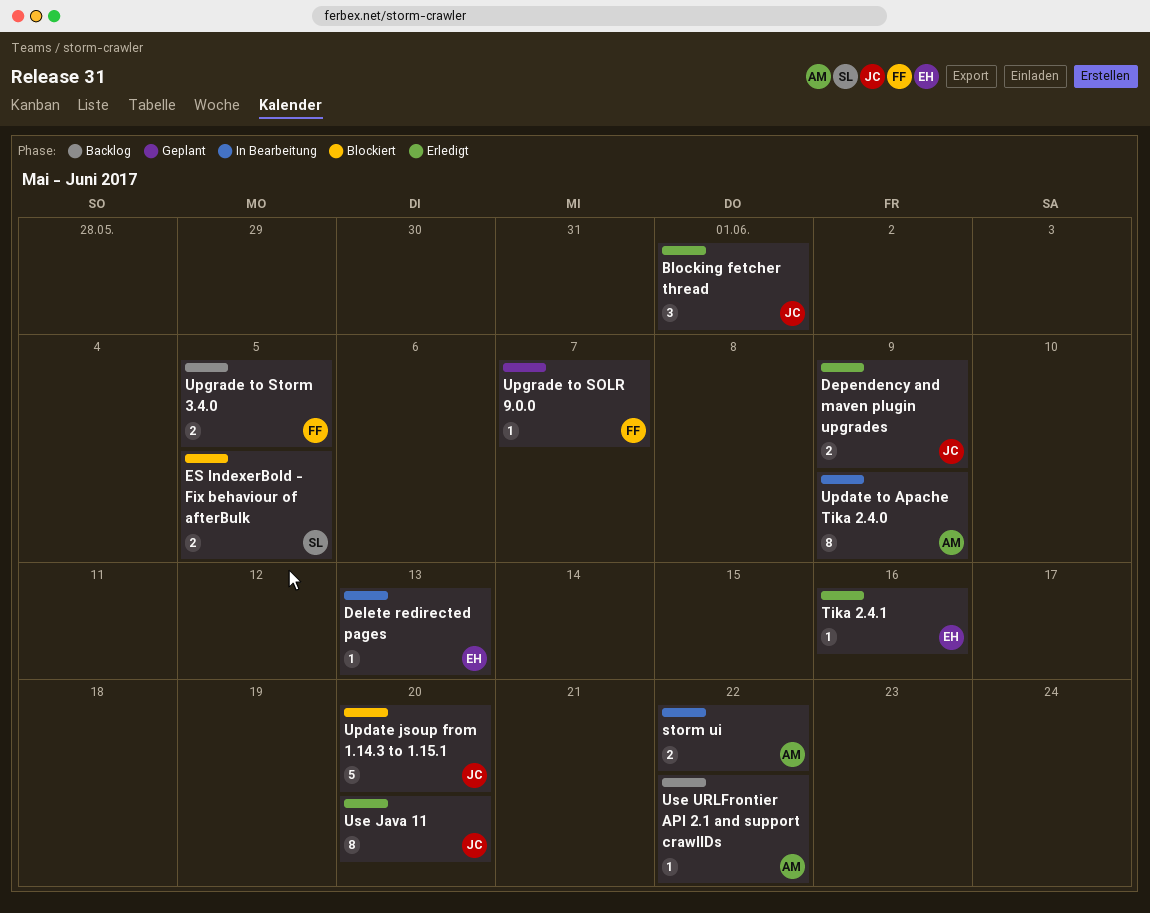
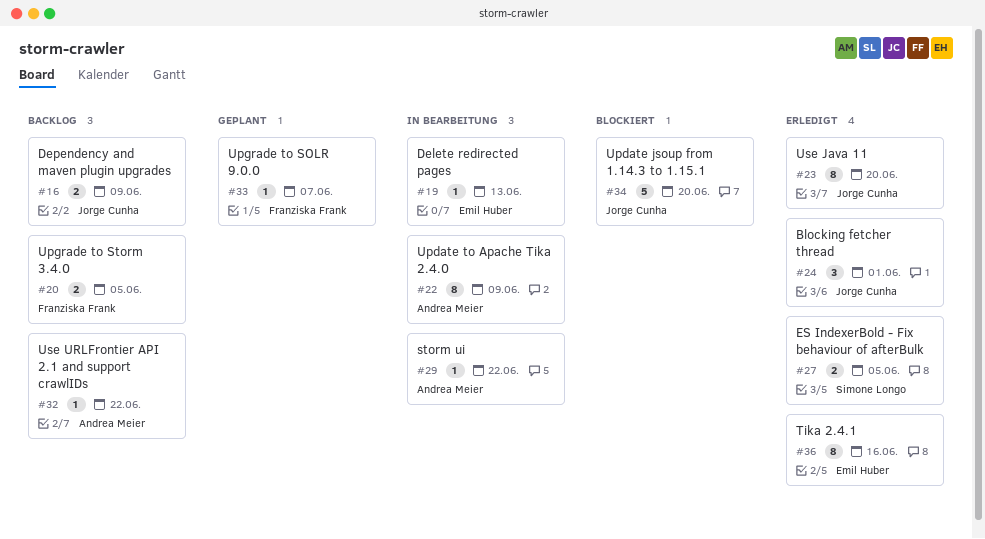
Dependency and maven plugin upgrades, status: Erledigt -> Backlog
ES IndexerBold - Fix behaviour of afterBulk, status: Blockiert -> Erledigt
storm ui, estimate: 2 -> 1
Tika 2.4.1, estimate: 1 -> 8

